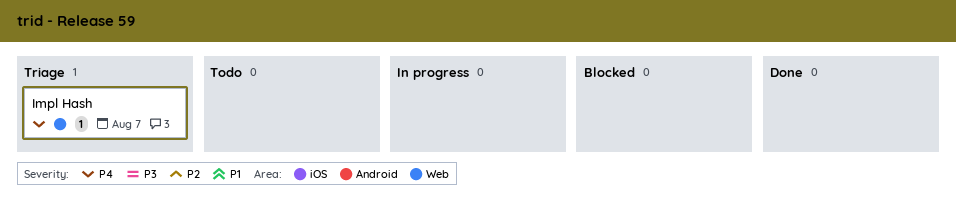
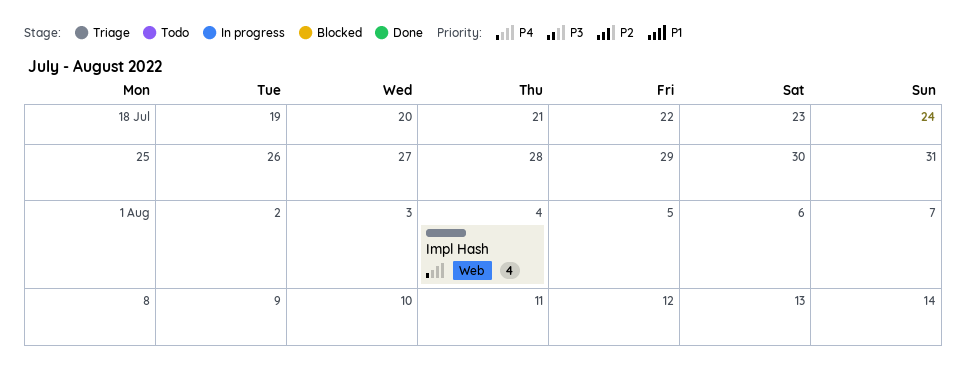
Impl Hash, estimate: 1 -> 4
Impl Hash, due: Aug 7 -> Aug 4

